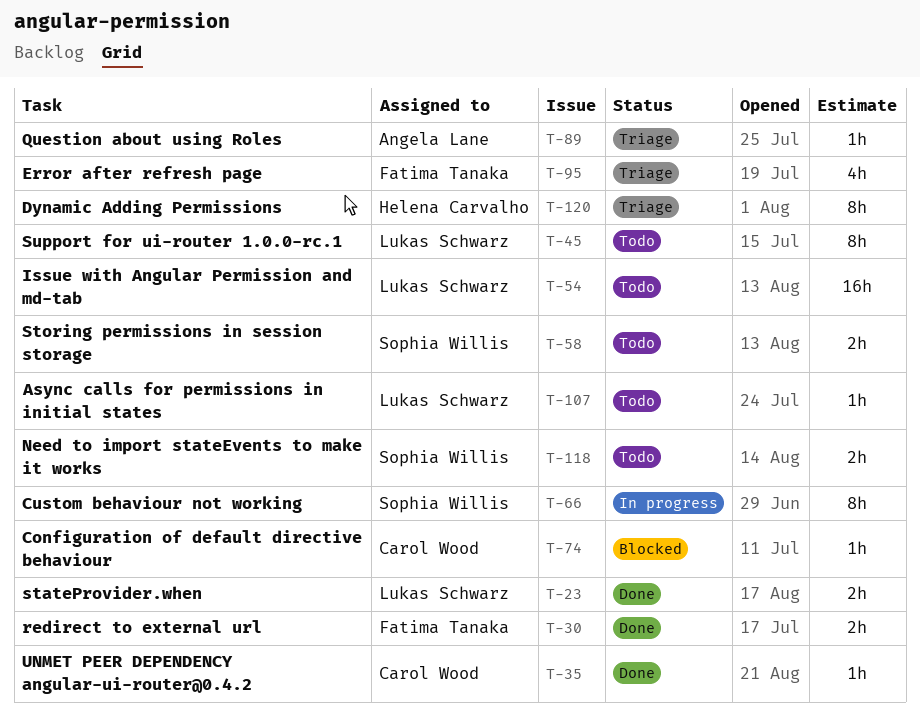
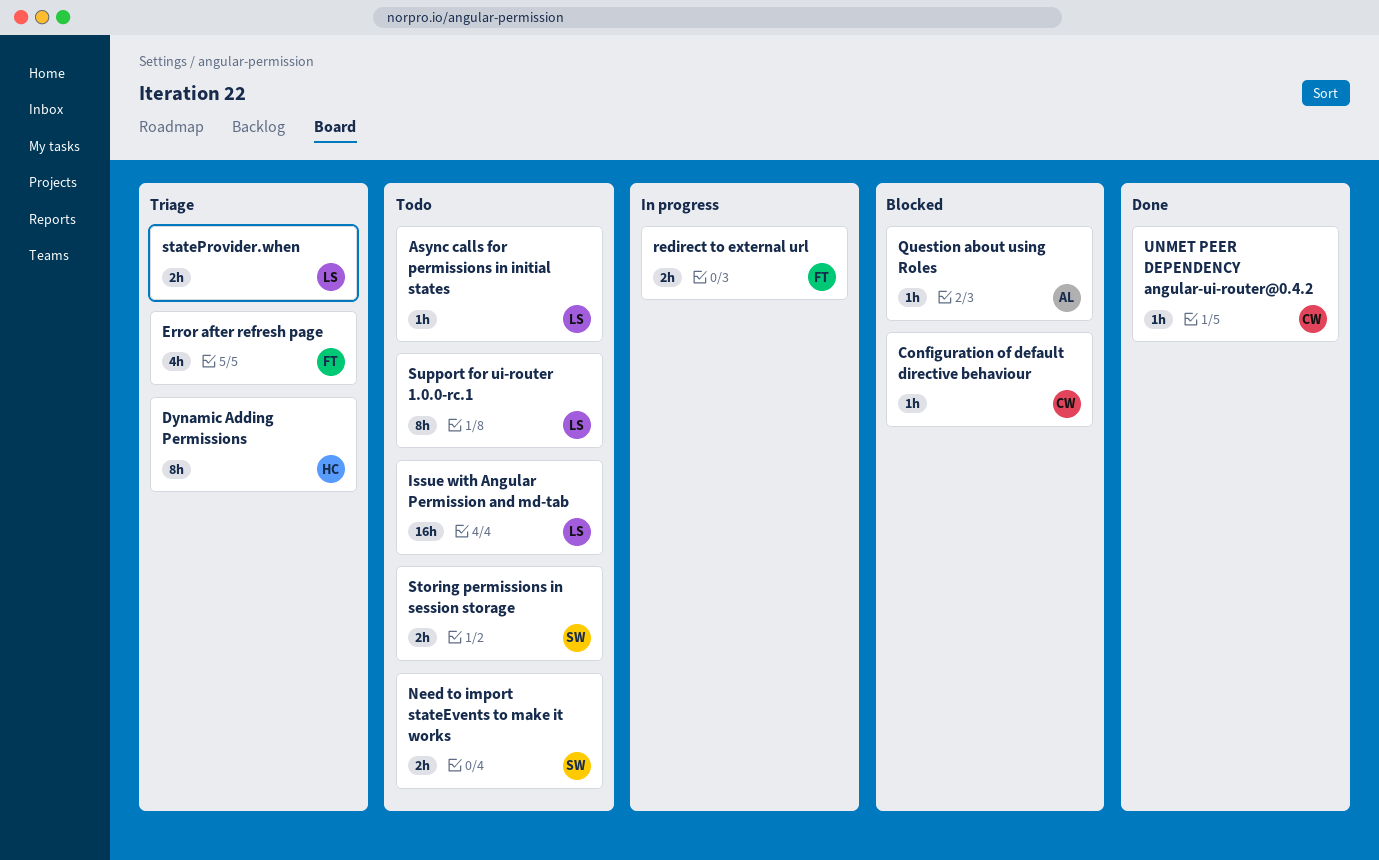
Custom behaviour not working: present -> none
Question about using Roles, status: Triage -> Blocked
redirect to external url, status: Done -> In progress
stateProvider.when, status: Done -> Triage

